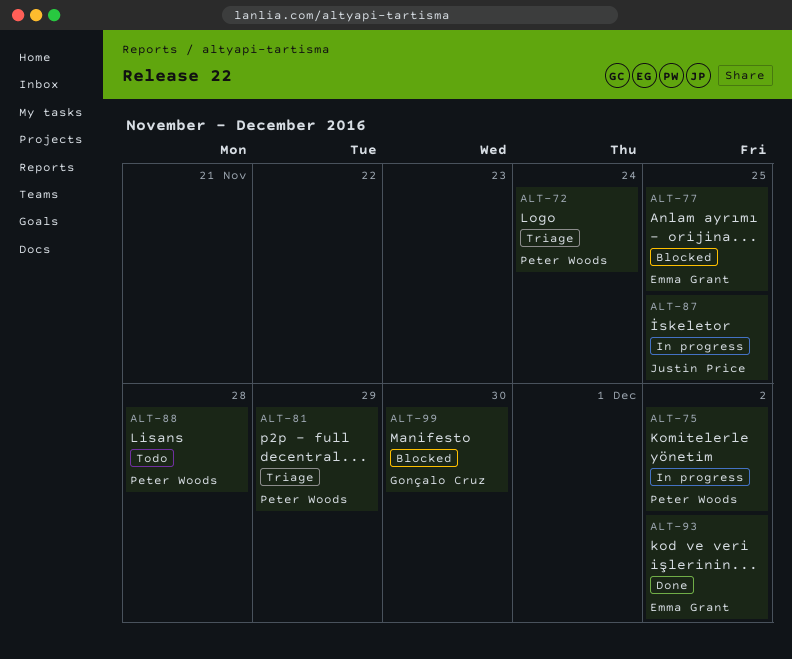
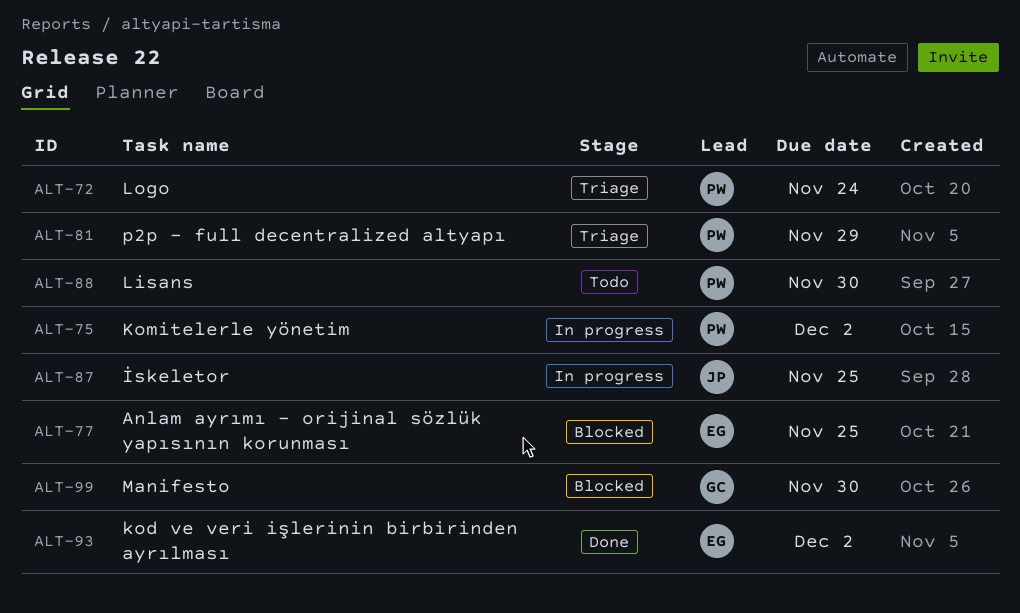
ALT-88, due: Nov 28 -> Nov 30

